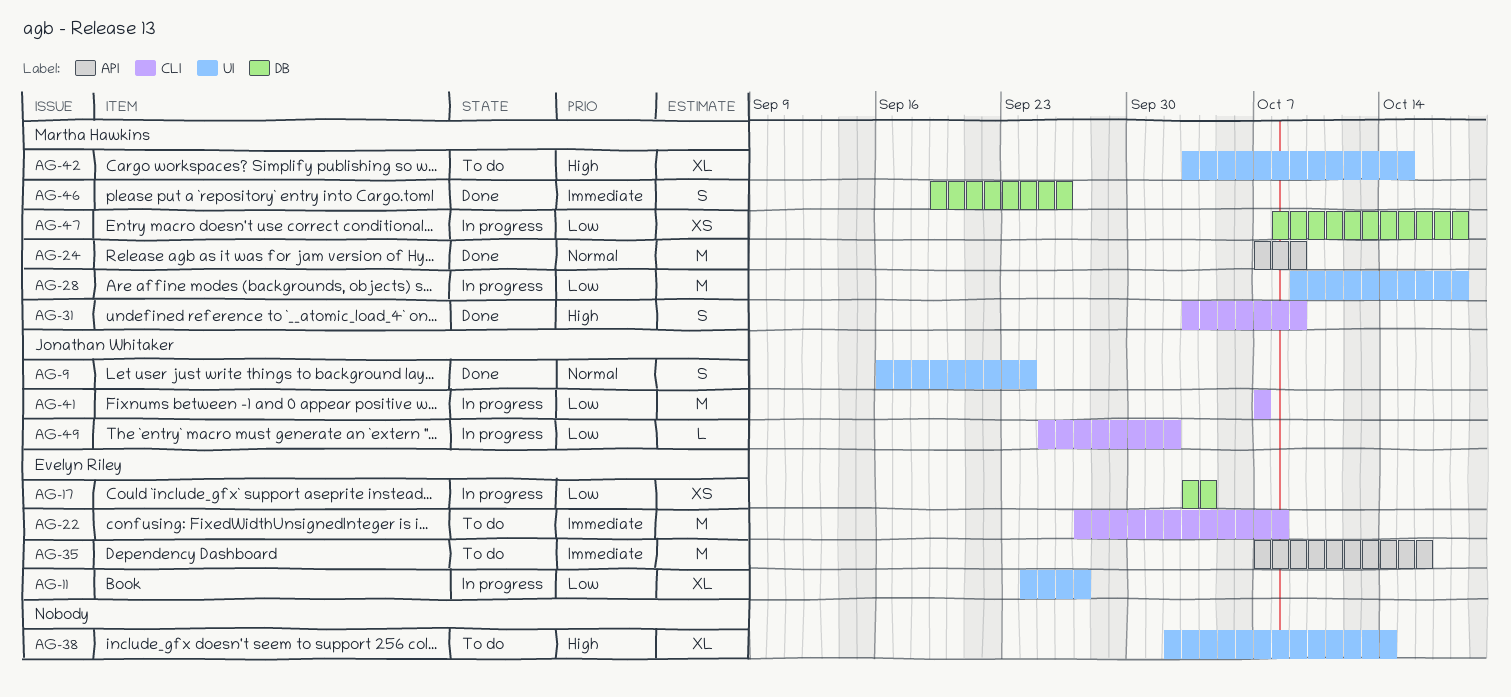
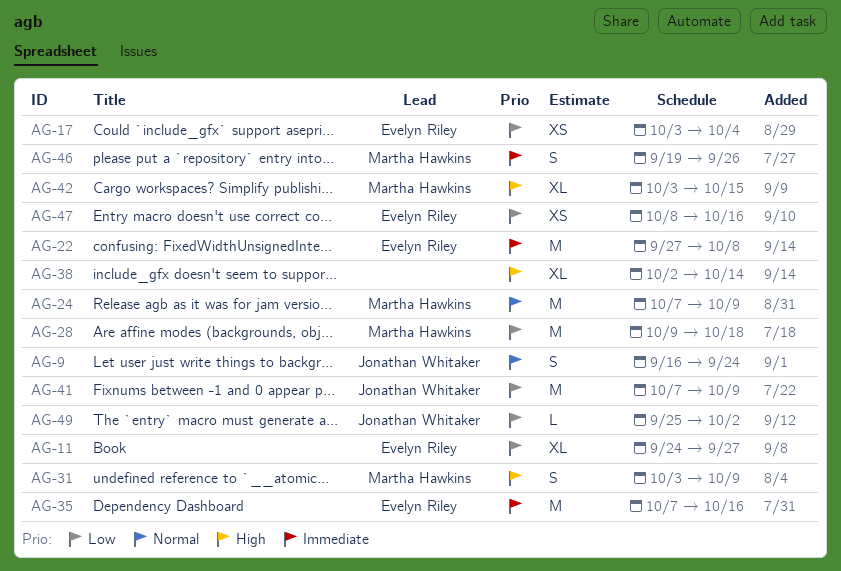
AG-41, due: Oct 7 -> Oct 9
AG-47, owner: Martha Hawkins -> Evelyn Riley
AG-47, due: Oct 18 -> Oct 16

